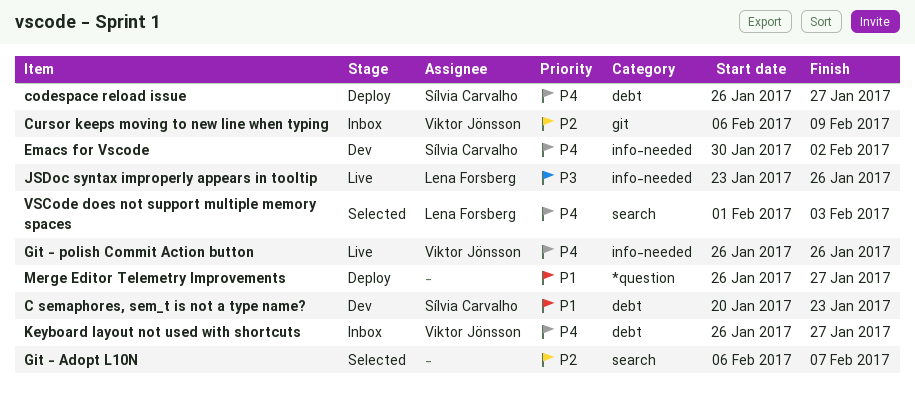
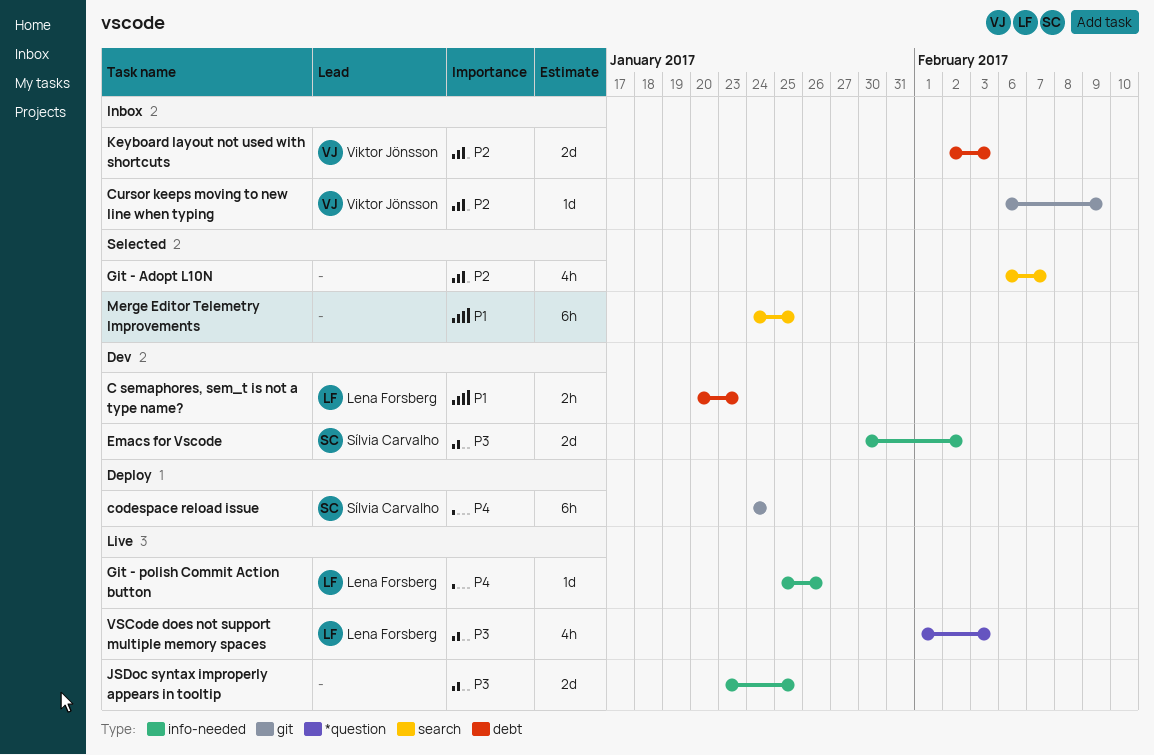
C semaphores, sem_t is not a type name?, owner: Sílvia Carvalho -> Lena Forsberg
codespace reload issue, label: debt -> git
codespace reload issue, start: Jan 26 -> Jan 24
codespace reload issue, due: Jan 27 -> Jan 24
Emacs for Vscode, priority: P4 -> P3
Git - polish Commit Action button, owner: Viktor Jönsson -> Lena Forsberg
Git - polish Commit Action button, start: Jan 26 -> Jan 25
JSDoc syntax improperly appears in tooltip, owner: Lena Forsberg -> none
JSDoc syntax improperly appears in tooltip, due: Jan 26 -> Jan 25
Keyboard layout not used with shortcuts, priority: P4 -> P2
Keyboard layout not used with shortcuts, start: Jan 26 -> Feb 2
Keyboard layout not used with shortcuts, due: Jan 27 -> Feb 3
Merge Editor Telemetry Improvements, status: Deploy -> Selected
Merge Editor Telemetry Improvements, label: *question -> search
Merge Editor Telemetry Improvements, start: Jan 26 -> Jan 24
Merge Editor Telemetry Improvements, due: Jan 27 -> Jan 25
VSCode does not support multiple memory spaces, status: Selected -> Live
VSCode does not support multiple memory spaces, priority: P4 -> P3
VSCode does not support multiple memory spaces, label: search -> *question

